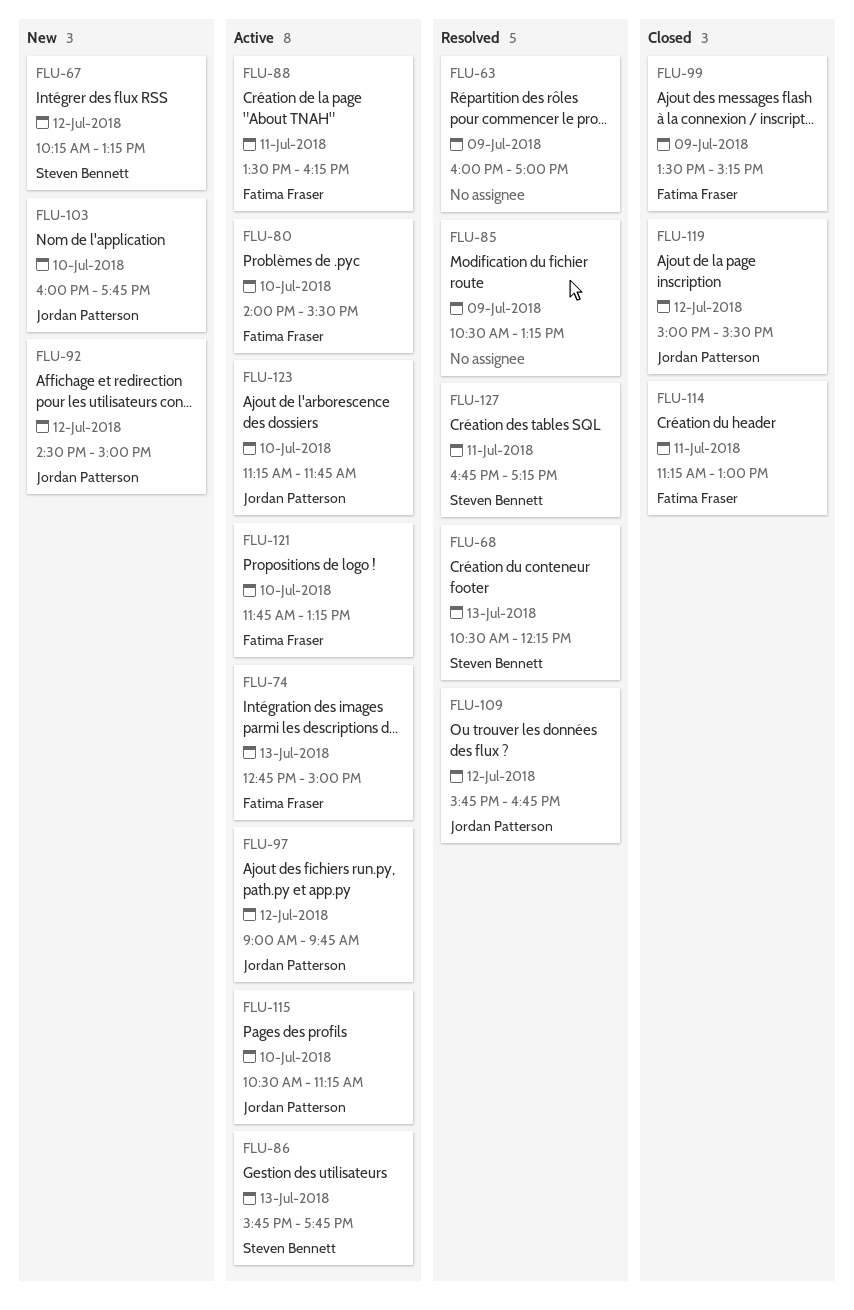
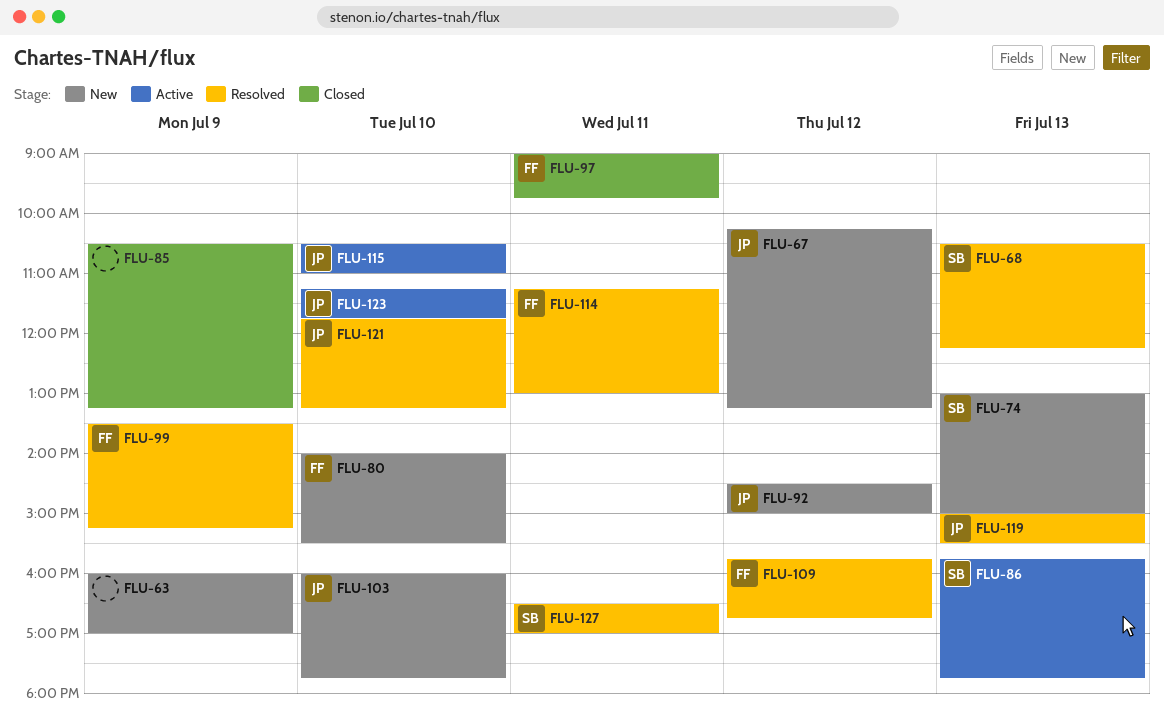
FLU-63, status: Resolved -> New
FLU-67, owner: Steven Bennett -> Jordan Patterson
FLU-74, status: Active -> New
FLU-74, owner: Fatima Fraser -> Steven Bennett
FLU-74, begins: 12:45 -> 13:00
FLU-80, status: Active -> New
FLU-85, status: Resolved -> Closed
FLU-88: present -> none
FLU-97, status: Active -> Closed
FLU-97, owner: Jordan Patterson -> Fatima Fraser
FLU-97, day: Jul 12 -> Jul 11
FLU-99, status: Closed -> Resolved
FLU-109, owner: Jordan Patterson -> Fatima Fraser
FLU-114, status: Closed -> Resolved
FLU-115, ends: 11:15 -> 11:00
FLU-119, status: Closed -> Resolved
FLU-119, day: Jul 12 -> Jul 13
FLU-121, status: Active -> Resolved
FLU-121, owner: Fatima Fraser -> Jordan Patterson
FLU-127, begins: 16:45 -> 16:30
FLU-127, ends: 17:15 -> 17:00

